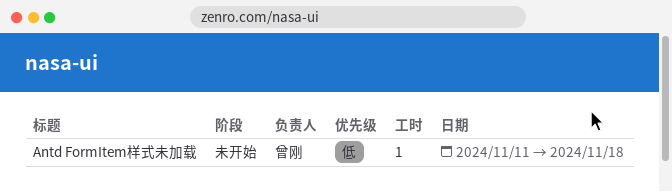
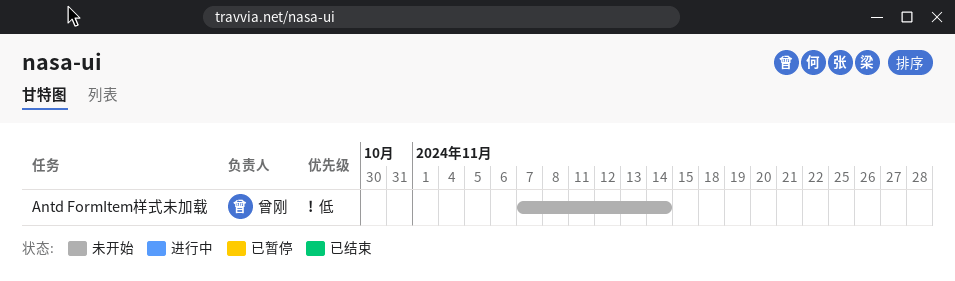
Antd FormItem样式未加载, start: Nov 11 -> Nov 7
Antd FormItem样式未加载, due: Nov 18 -> Nov 14

